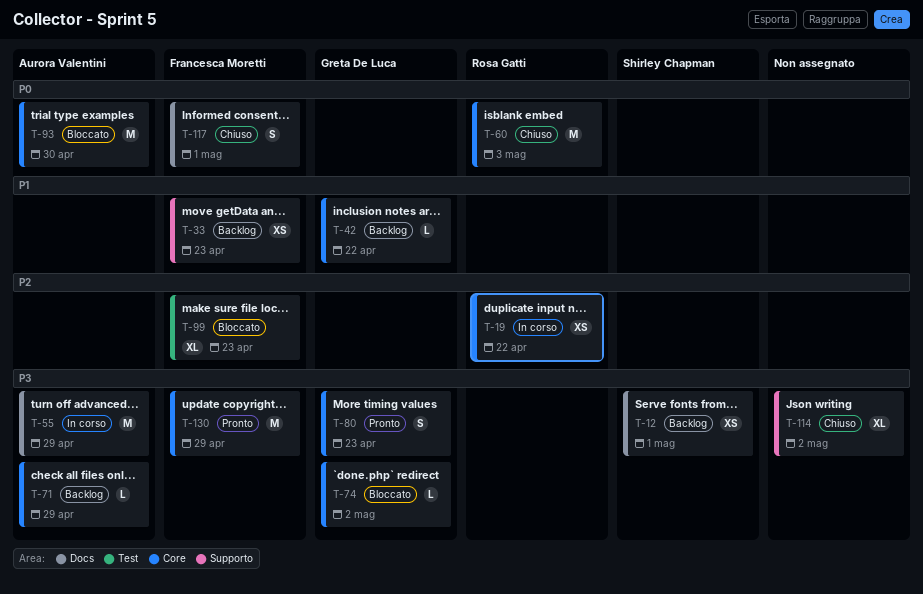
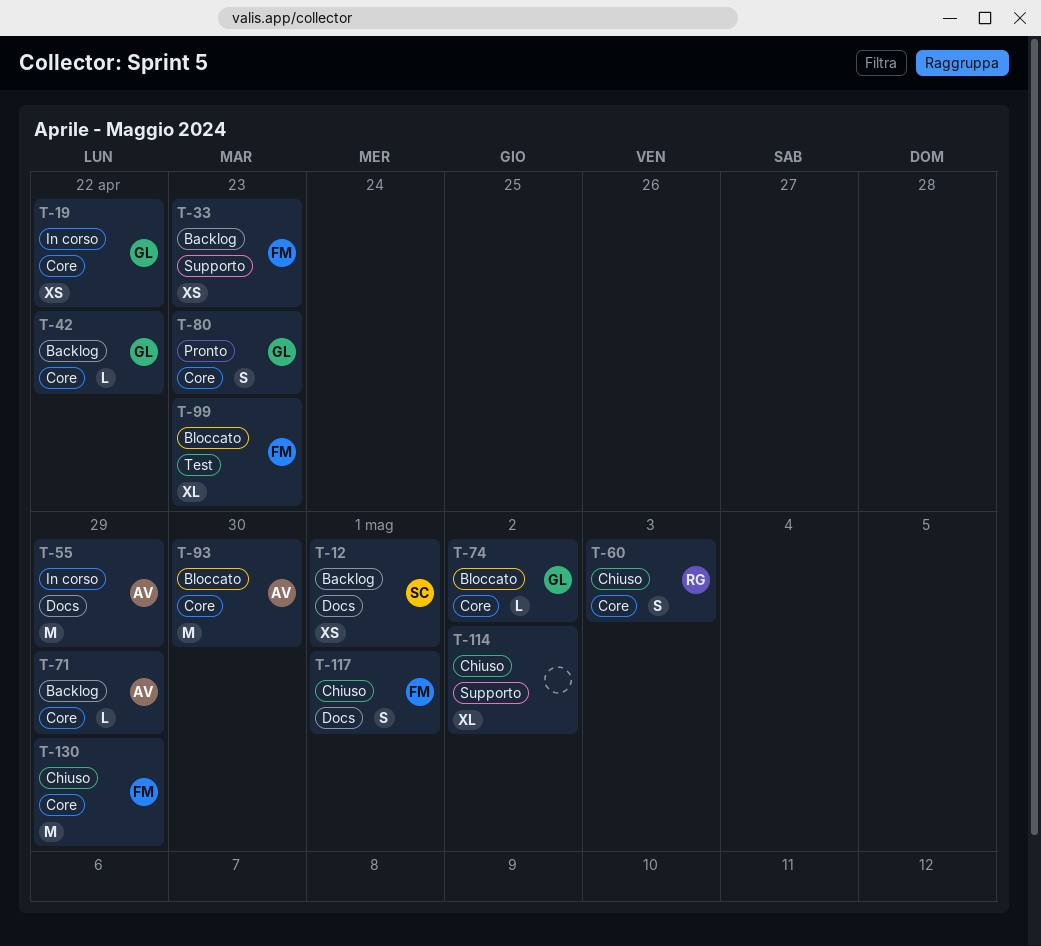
T-19, owner: Rosa Gatti -> Greta De Luca
T-60, estimate: M -> S
T-130, status: Pronto -> Chiuso

